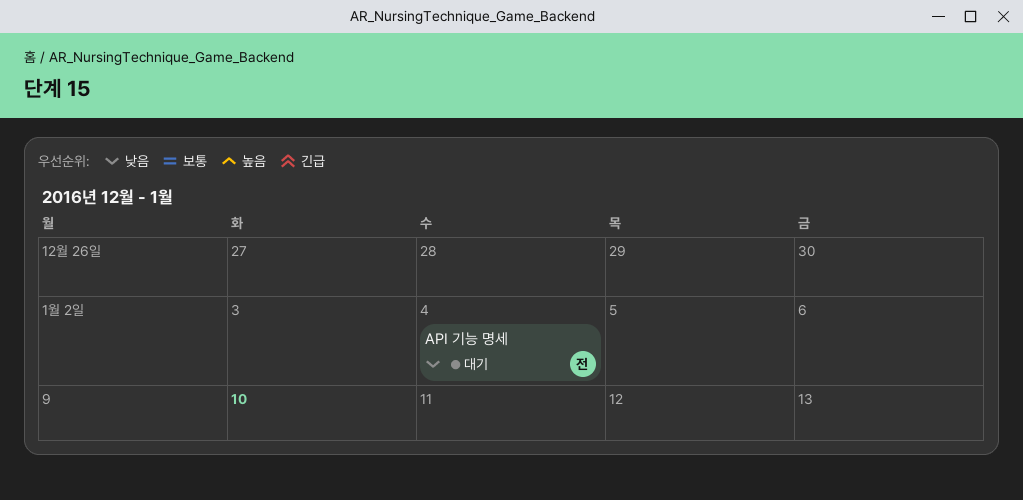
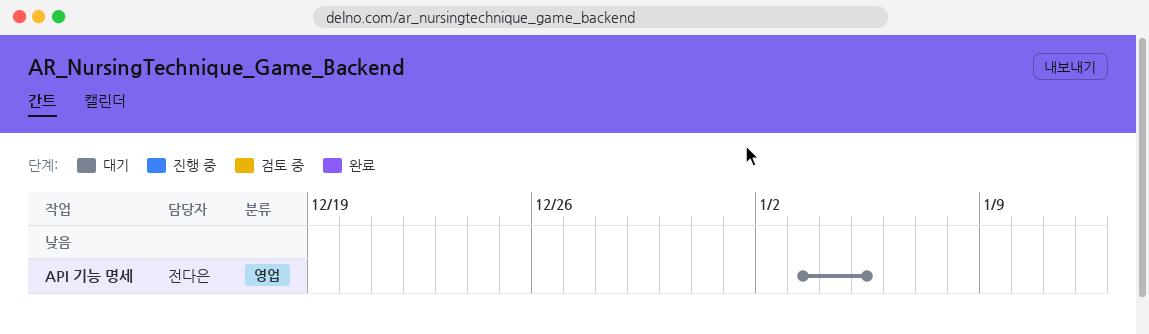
API 기능 명세, due: Jan 4 -> Jan 5

